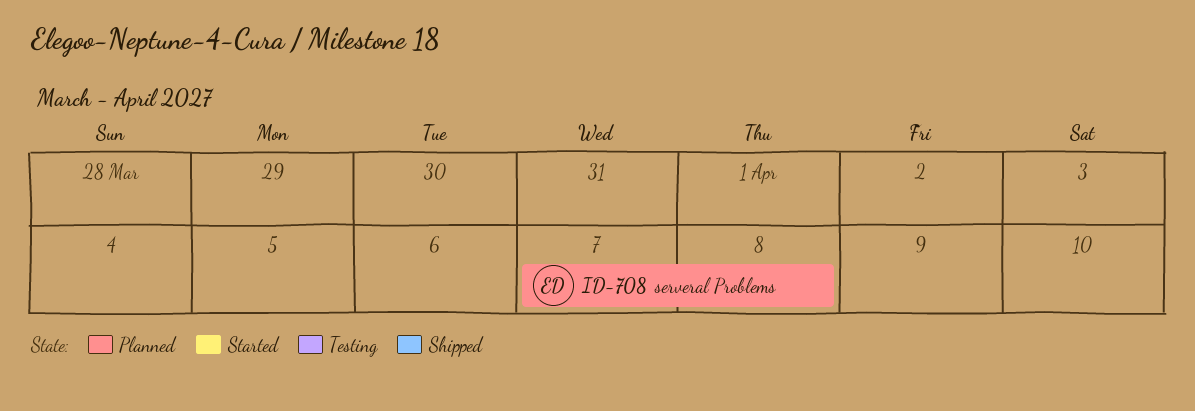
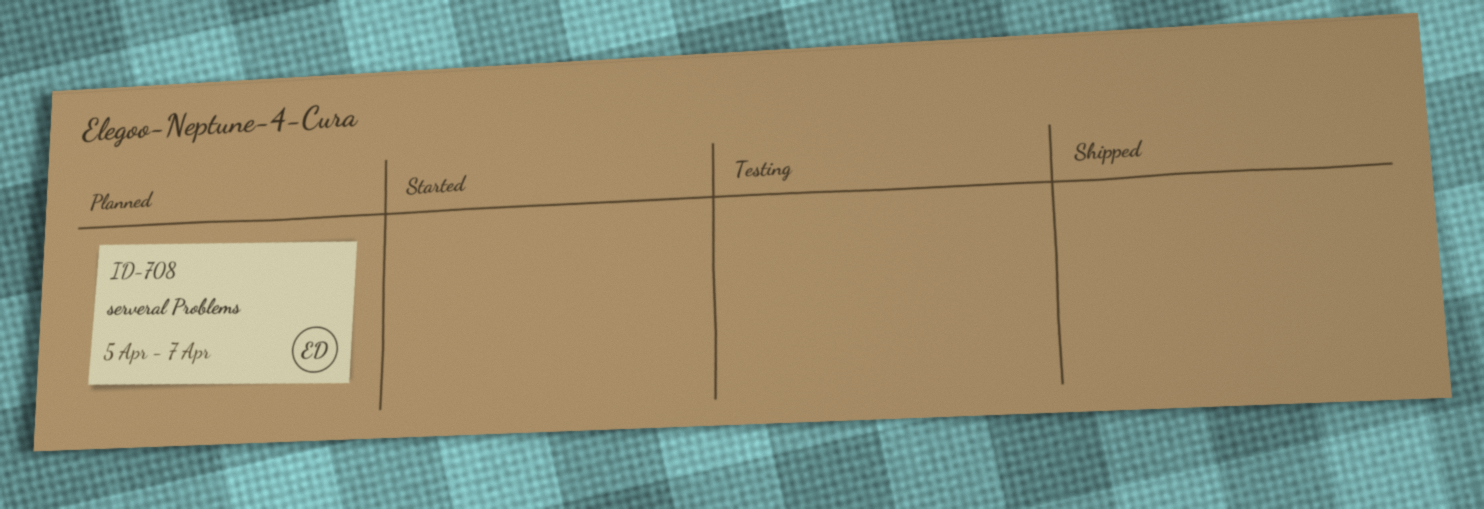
ID-708, start: Apr 7 -> Apr 5
ID-708, due: Apr 8 -> Apr 7

